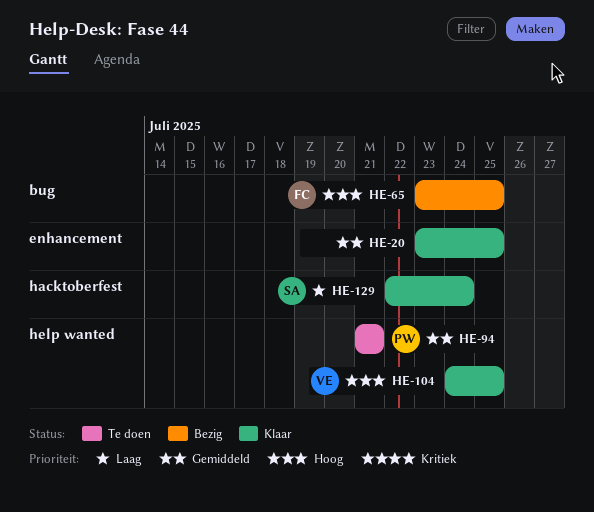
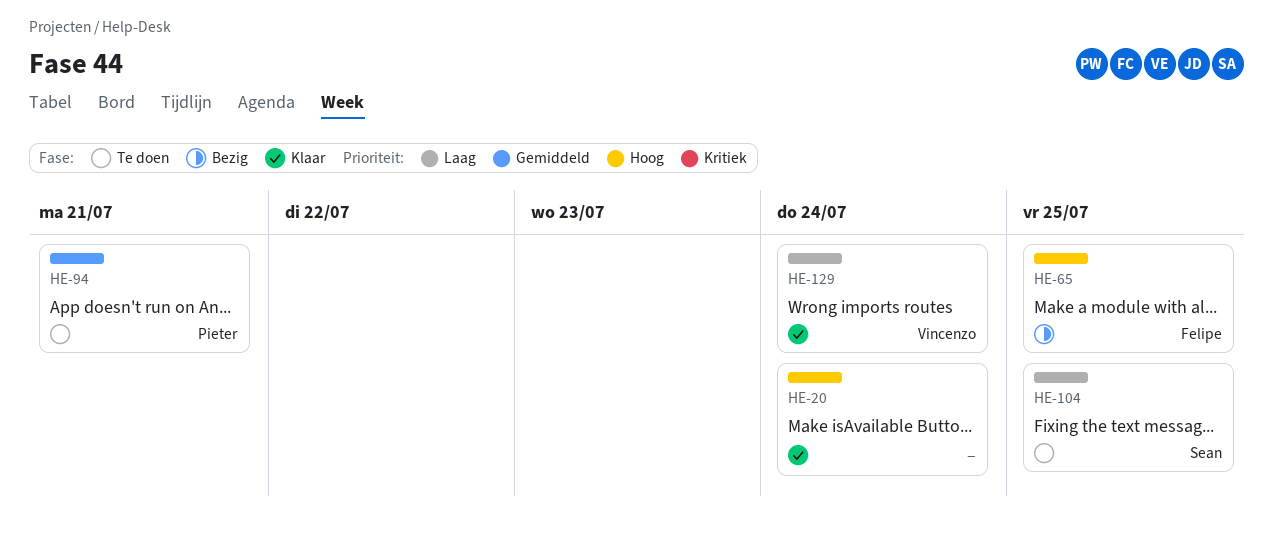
HE-20, priority: Gemiddeld -> Hoog
HE-20, due: Jul 25 -> Jul 24
HE-104, status: Klaar -> Te doen
HE-104, owner: Vincenzo -> Sean
HE-104, priority: Hoog -> Laag
HE-129, owner: Sean -> Vincenzo

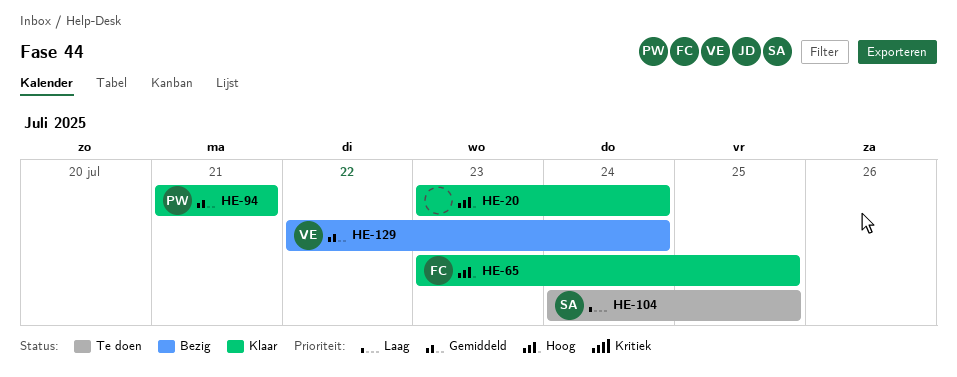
HE-65, status: Bezig -> Klaar
HE-94, status: Te doen -> Klaar
HE-129, status: Klaar -> Bezig
HE-129, priority: Laag -> Gemiddeld

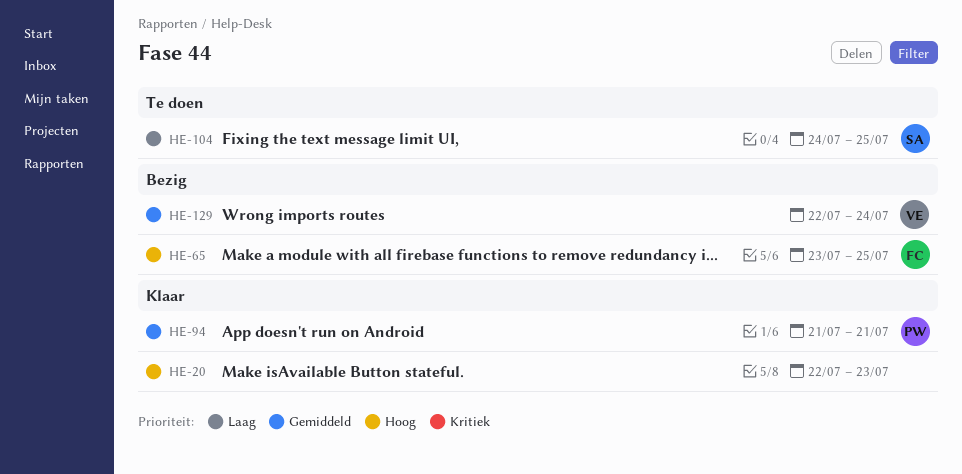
HE-20, start: Jul 23 -> Jul 22
HE-20, due: Jul 24 -> Jul 23
HE-65, status: Klaar -> Bezig

